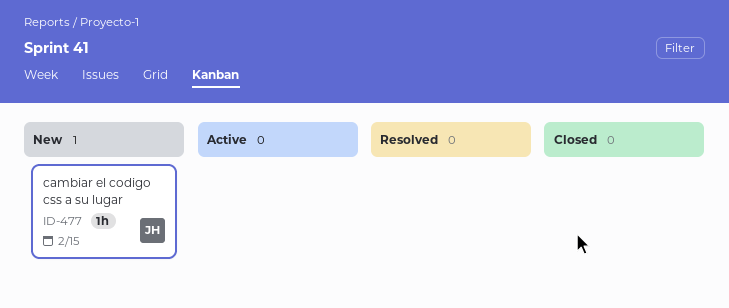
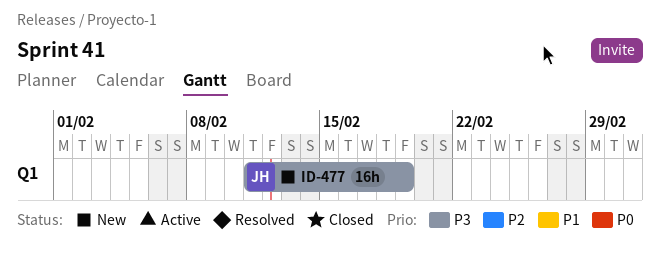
ID-477, estimate: 1h -> 16h
ID-477, due: Feb 15 -> Feb 19

